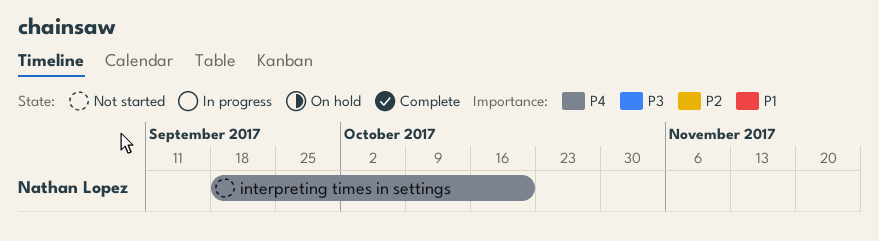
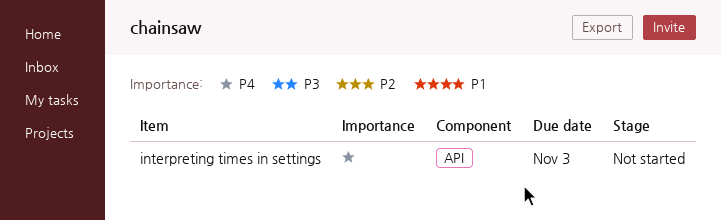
interpreting times in settings, due: Oct 20 -> Nov 3

